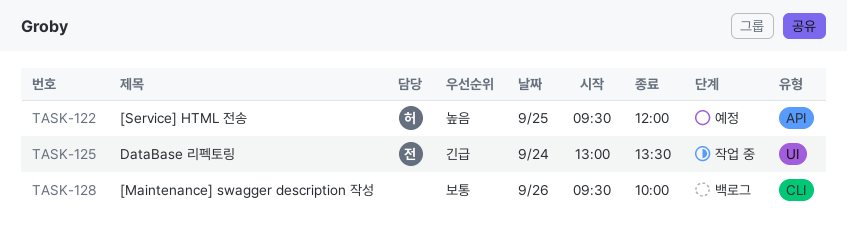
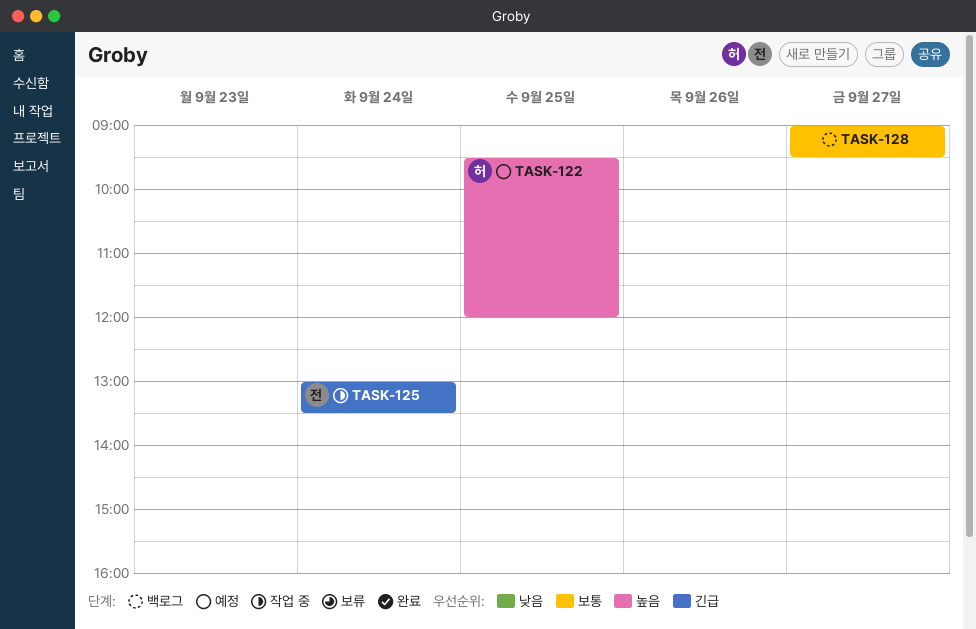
TASK-128, day: Sep 26 -> Sep 27
TASK-128, begins: 09:30 -> 09:00
TASK-128, ends: 10:00 -> 09:30

